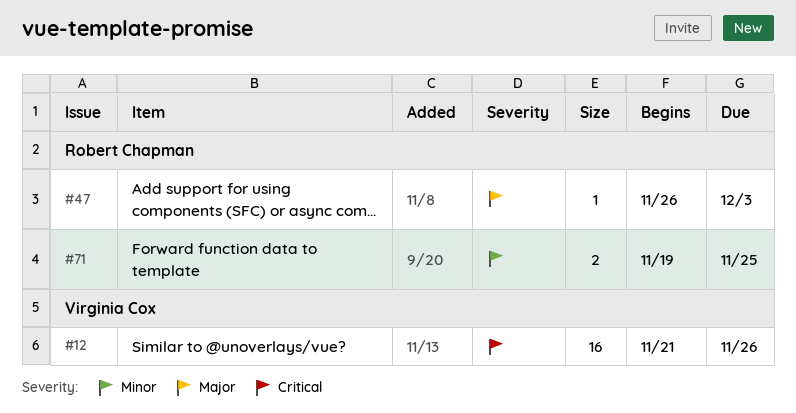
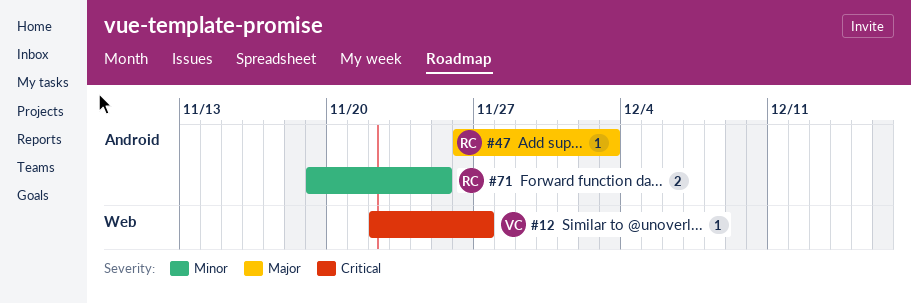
#12, estimate: 16 -> 1
#12, start: Nov 21 -> Nov 22
#12, due: Nov 26 -> Nov 27

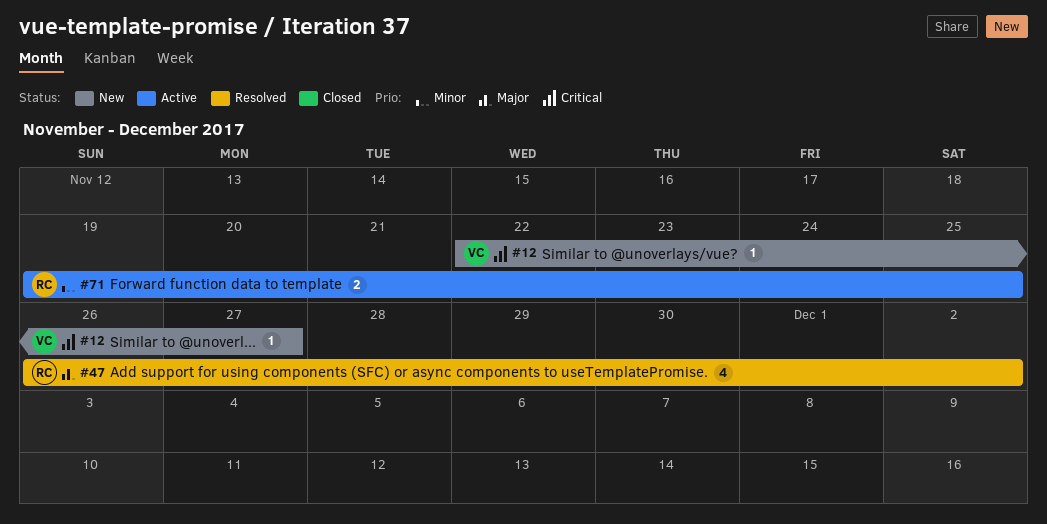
#47, estimate: 1 -> 4
#47, due: Dec 3 -> Dec 2

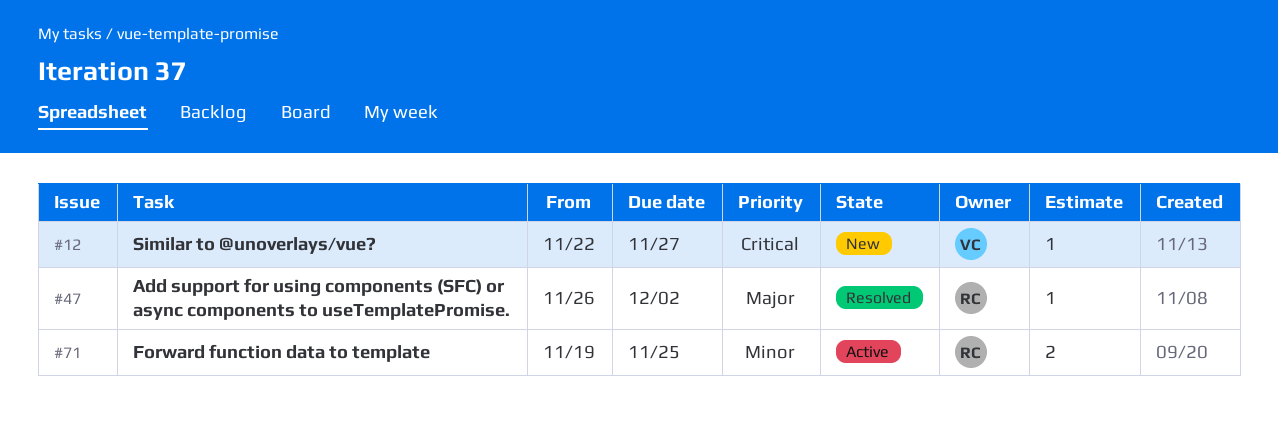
#47, estimate: 4 -> 1

